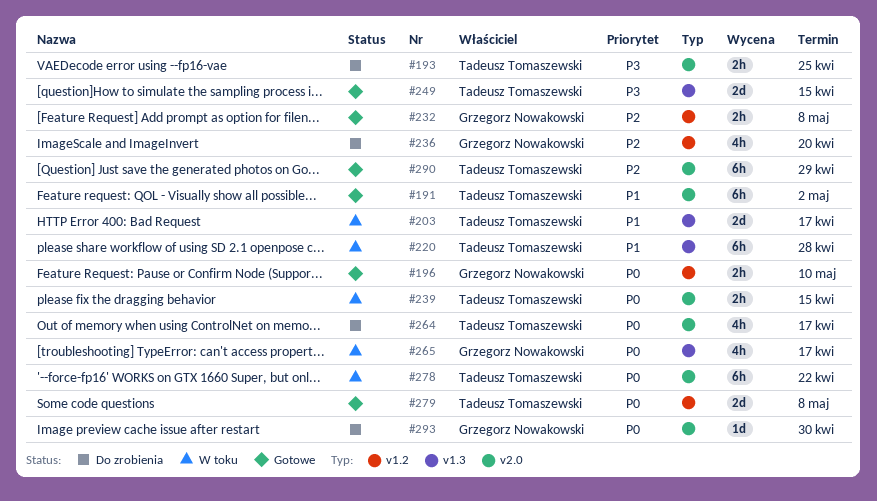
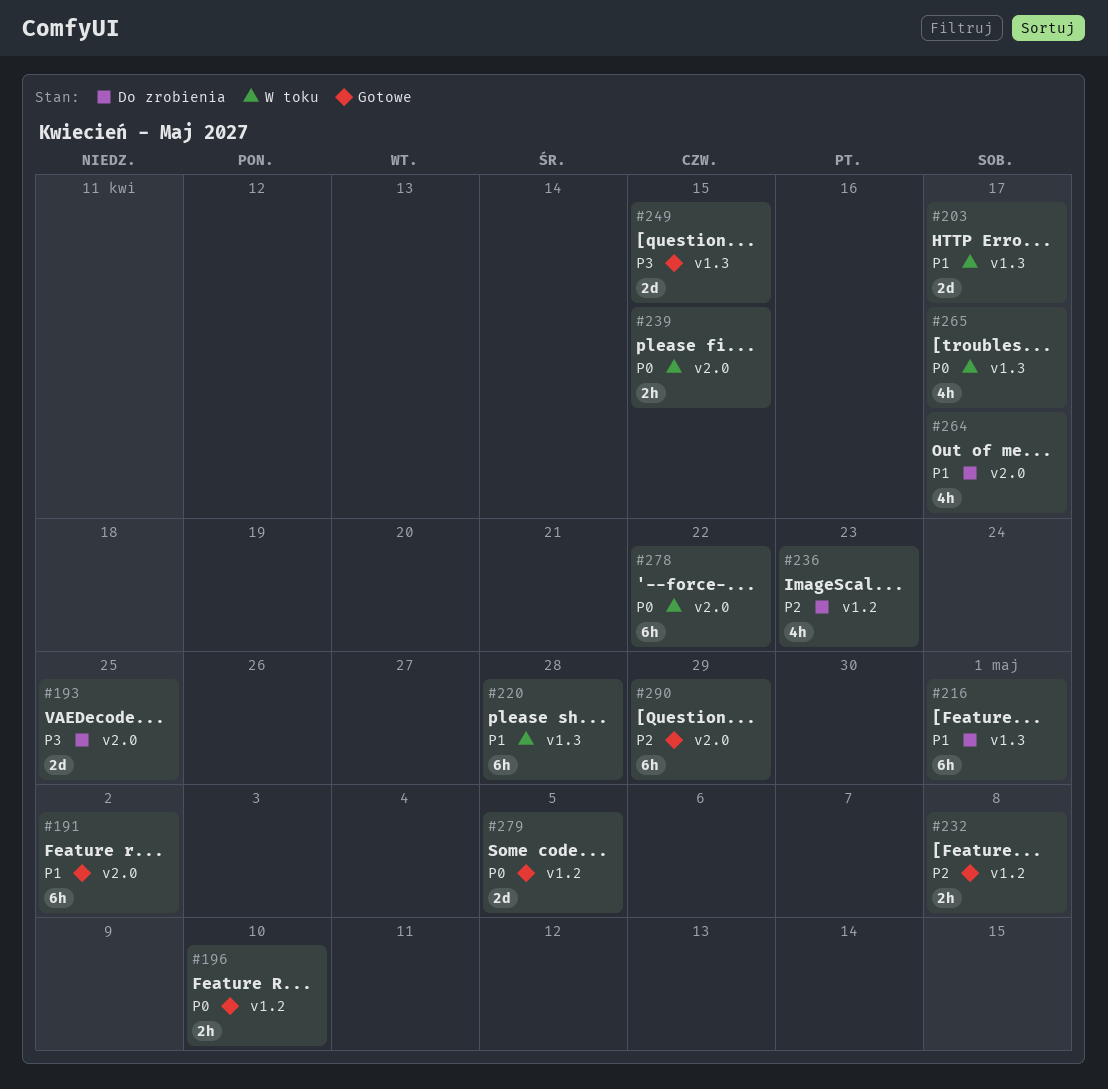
#193, estimate: 2h -> 2d
#216: none -> present
#236, due: Apr 20 -> Apr 23
#264, priority: P0 -> P1
#279, due: May 8 -> May 5
#293: present -> none

